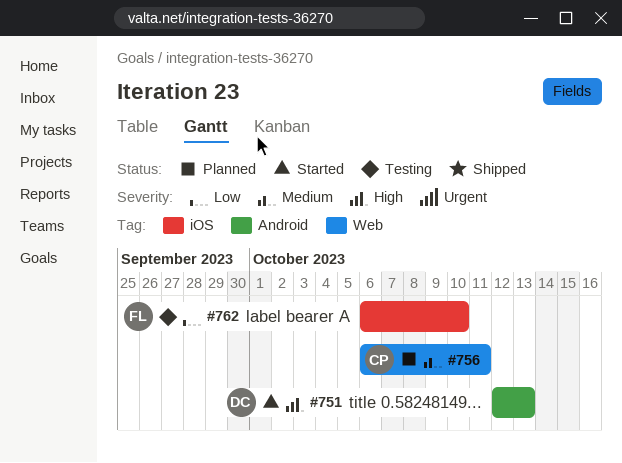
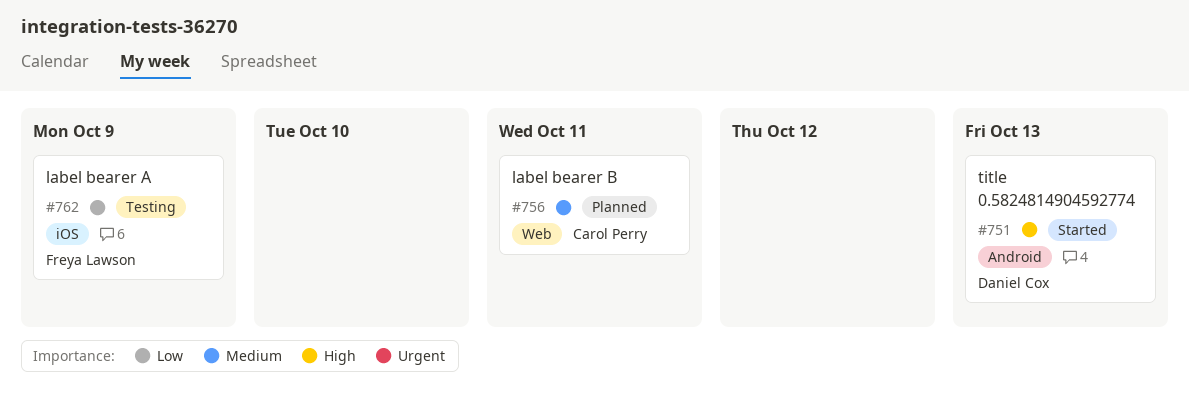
#762, due: Oct 10 -> Oct 9

